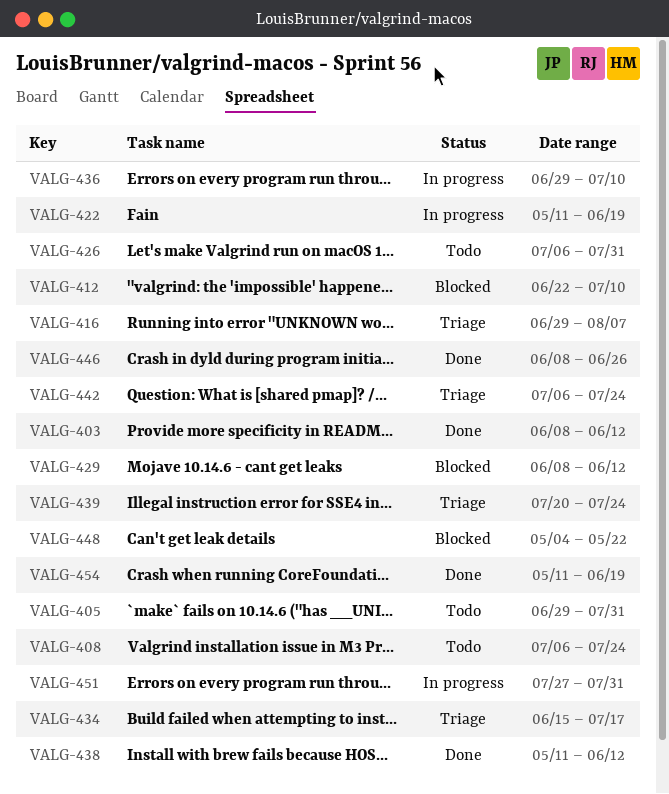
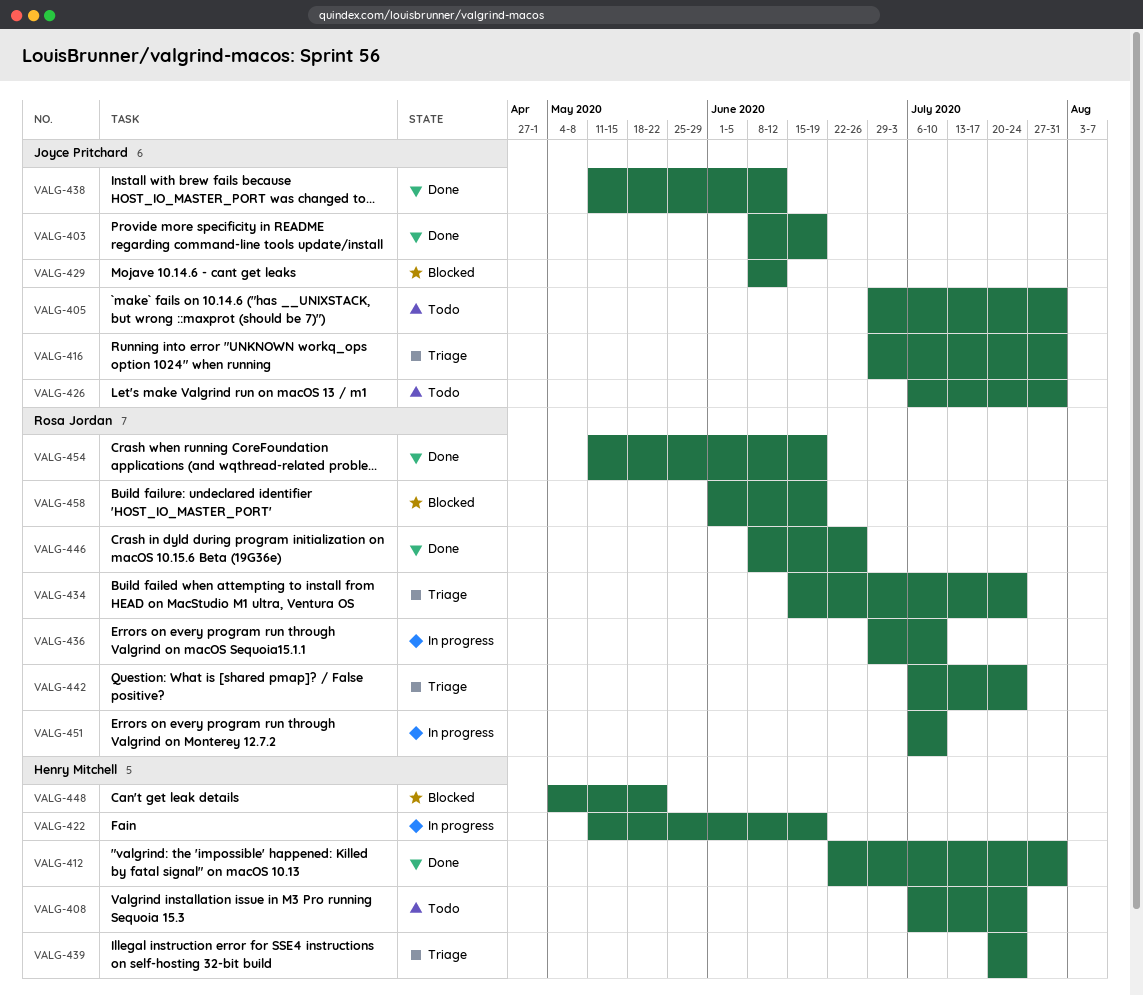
VALG-403, due: Jun 12 -> Jun 19
VALG-412, status: Blocked -> Done
VALG-412, due: Jul 10 -> Jul 31
VALG-416, due: Aug 7 -> Jul 31
VALG-434, due: Jul 17 -> Jul 24
VALG-451, start: Jul 27 -> Jul 6
VALG-451, due: Jul 31 -> Jul 10
VALG-458: none -> present

